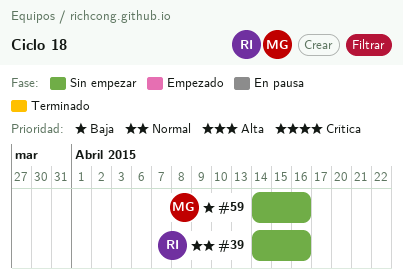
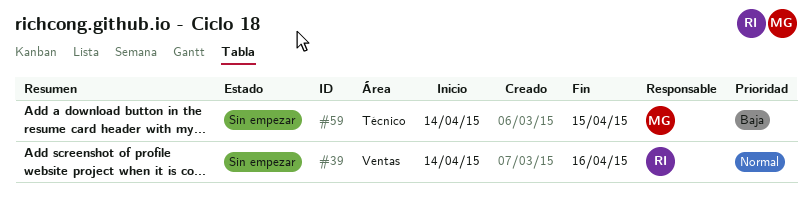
#59, due: Apr 16 -> Apr 15

